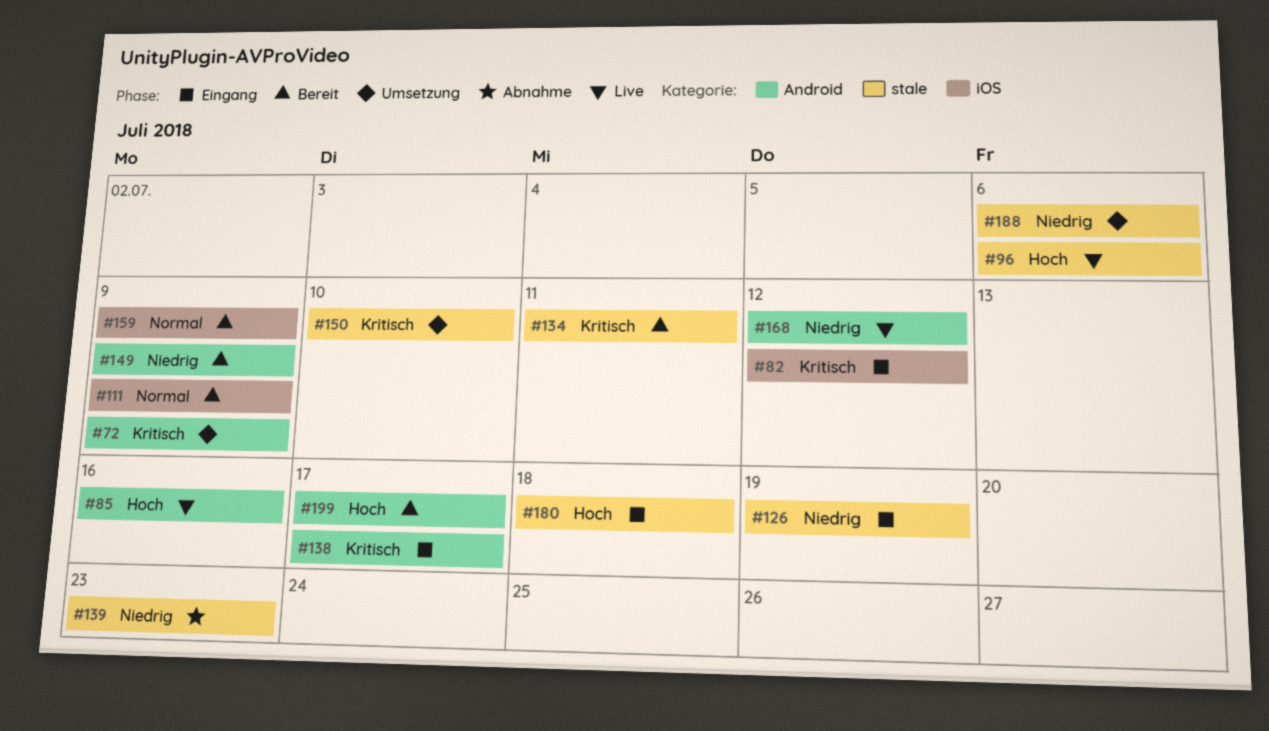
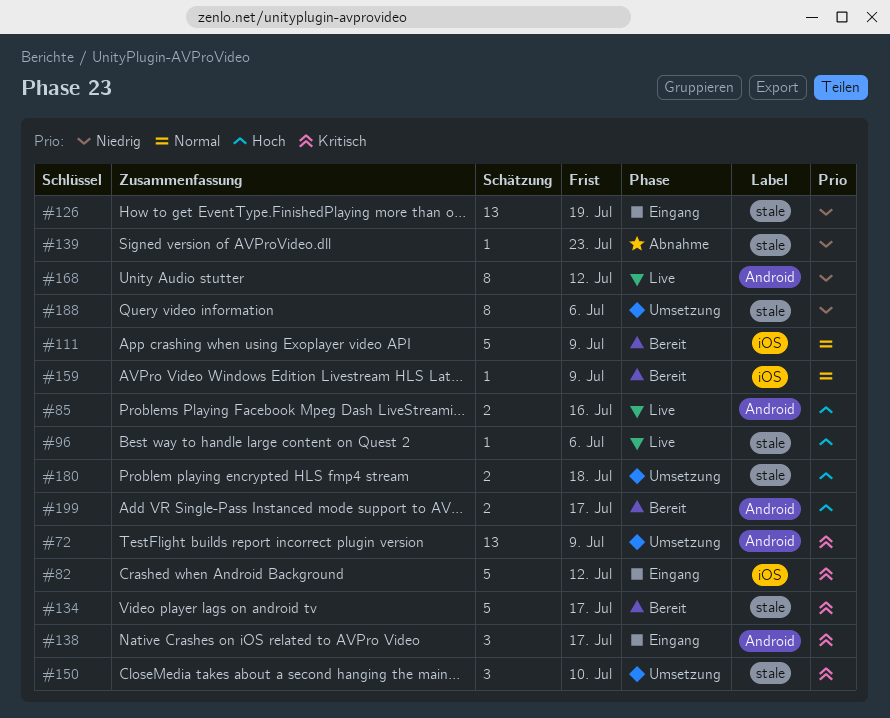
#134, due: Jul 11 -> Jul 17
#149: present -> none
#180, status: Eingang -> Umsetzung

